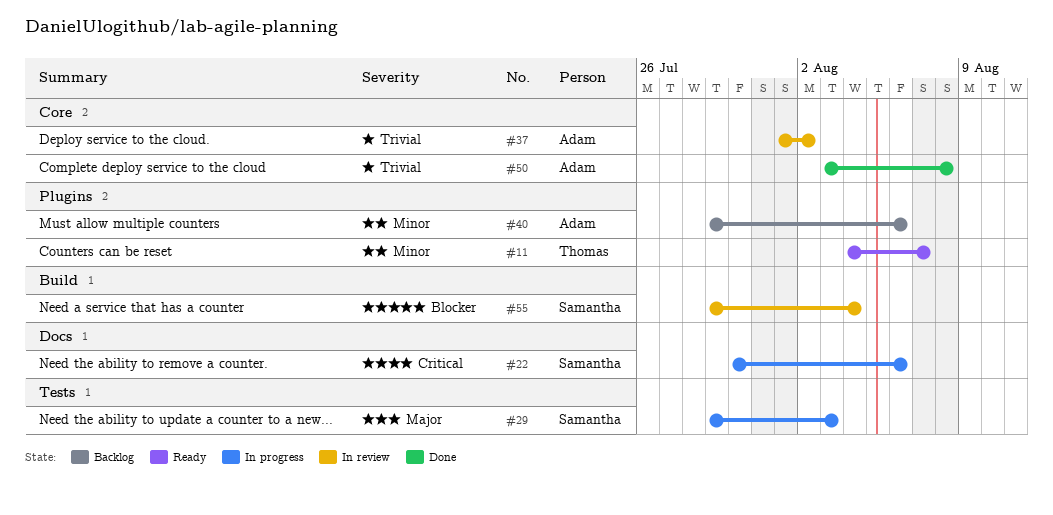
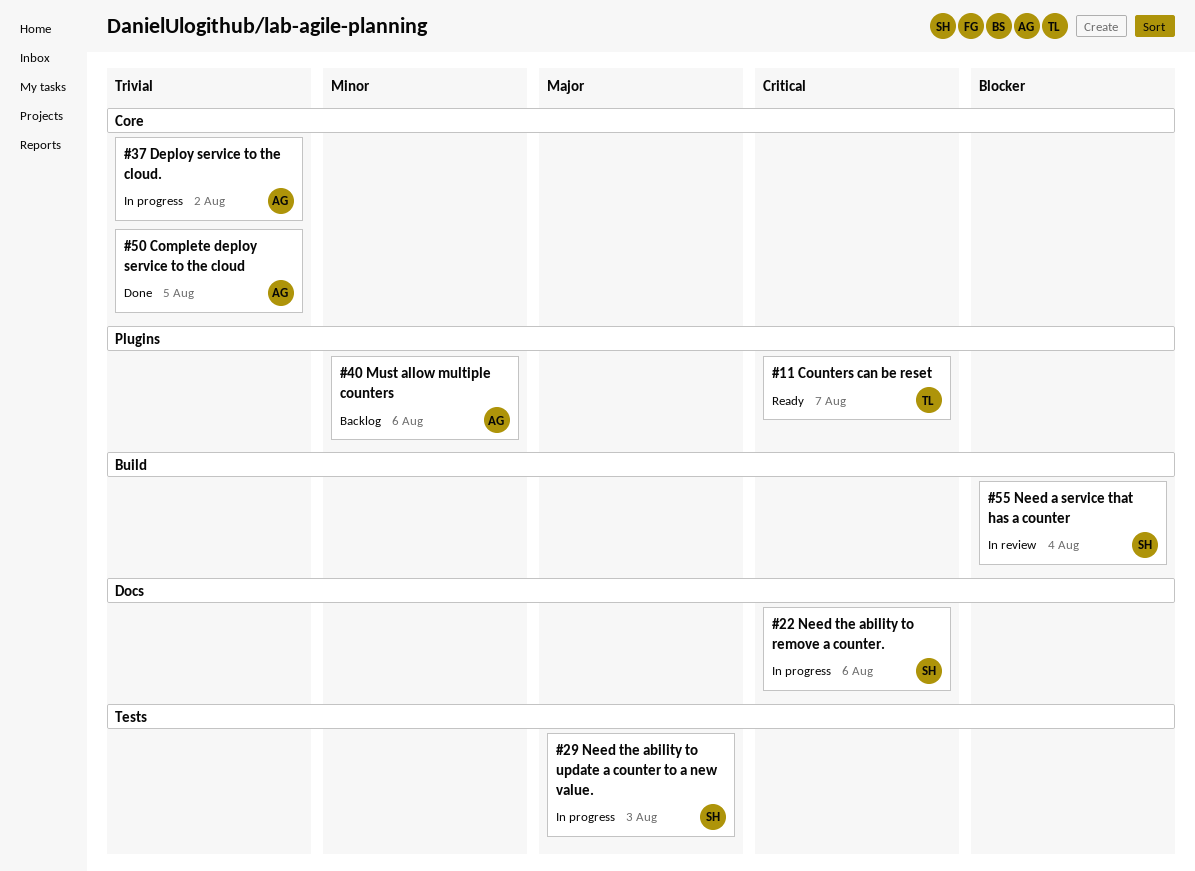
#11, priority: Minor -> Critical
#37, status: In review -> In progress
#50, due: Aug 8 -> Aug 5

